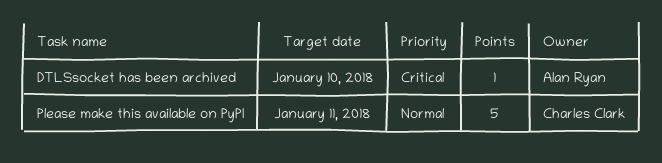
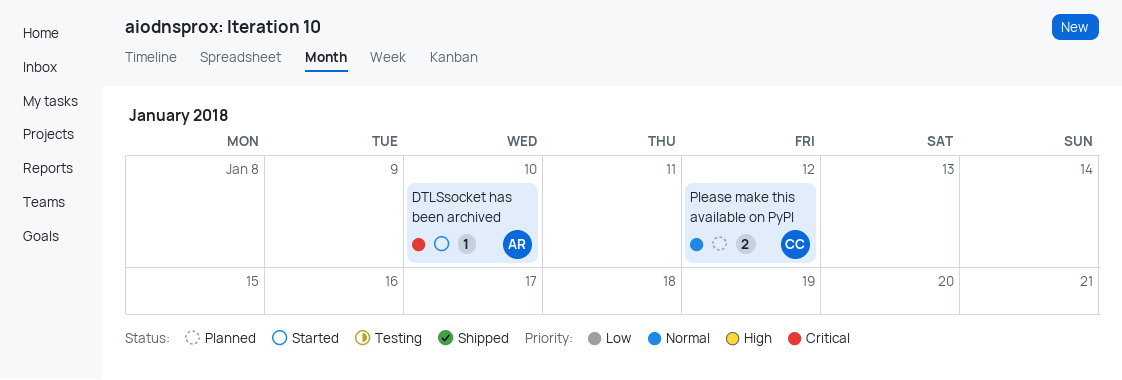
Please make this available on PyPI, estimate: 5 -> 2
Please make this available on PyPI, due: Jan 11 -> Jan 12

